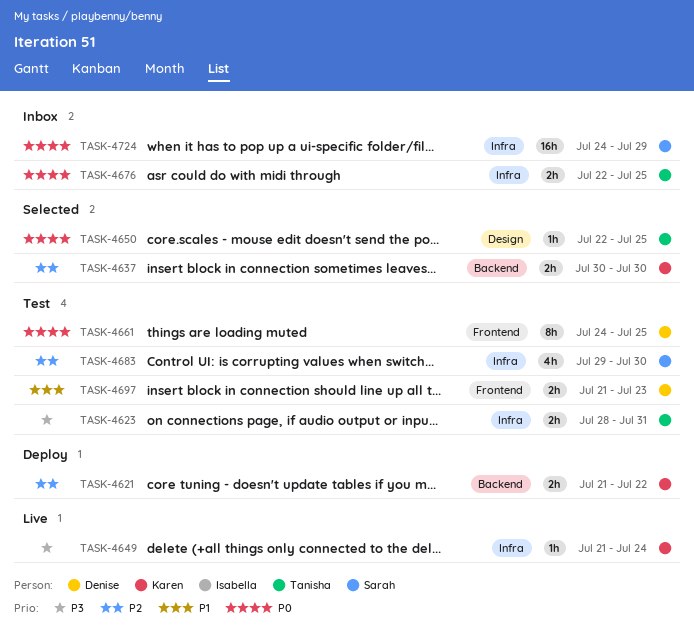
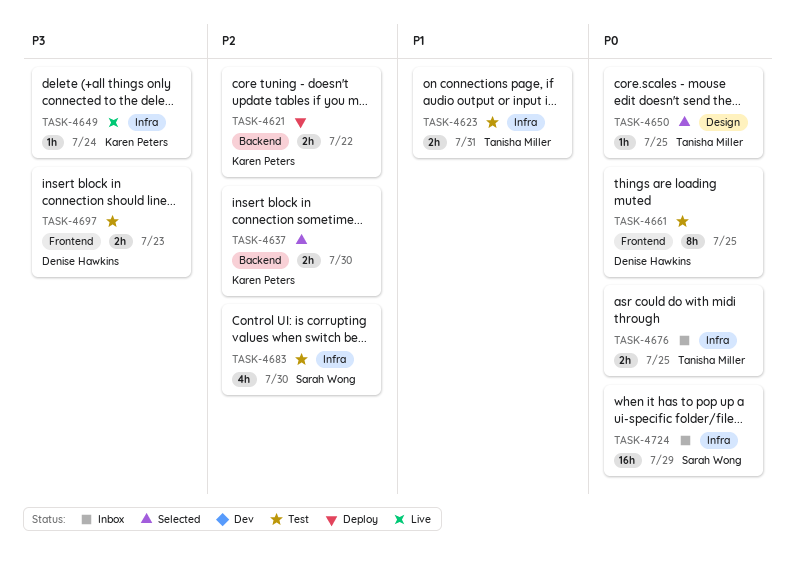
TASK-4623, priority: P3 -> P1
TASK-4697, priority: P1 -> P3

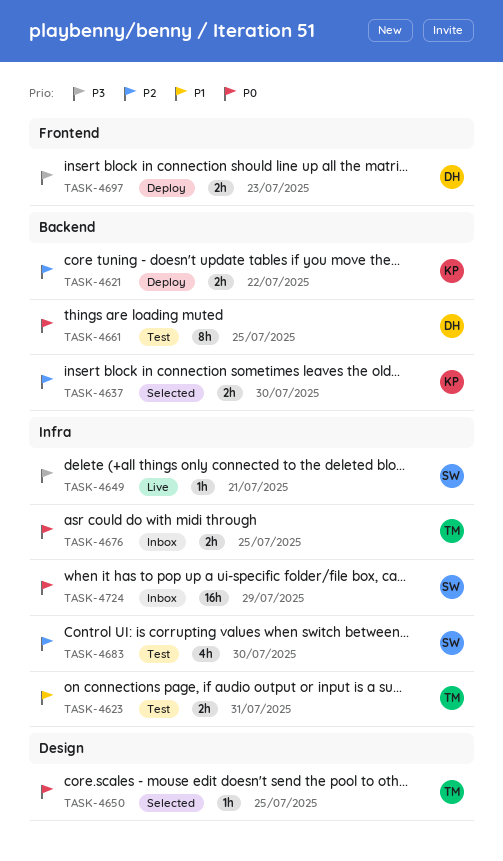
TASK-4649, owner: Karen Peters -> Sarah Wong
TASK-4649, due: Jul 24 -> Jul 21
TASK-4661, label: Frontend -> Backend
TASK-4697, status: Test -> Deploy

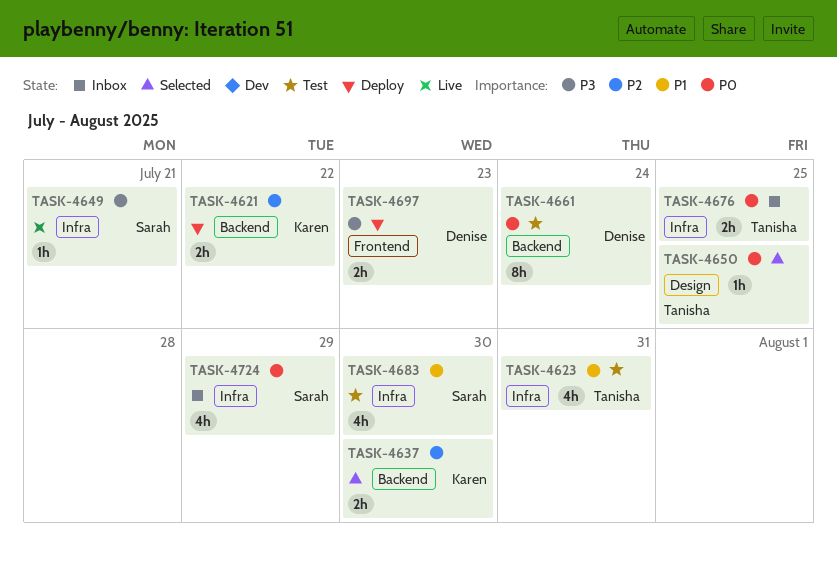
TASK-4623, estimate: 2h -> 4h
TASK-4661, due: Jul 25 -> Jul 24
TASK-4683, priority: P2 -> P1
TASK-4724, estimate: 16h -> 4h

